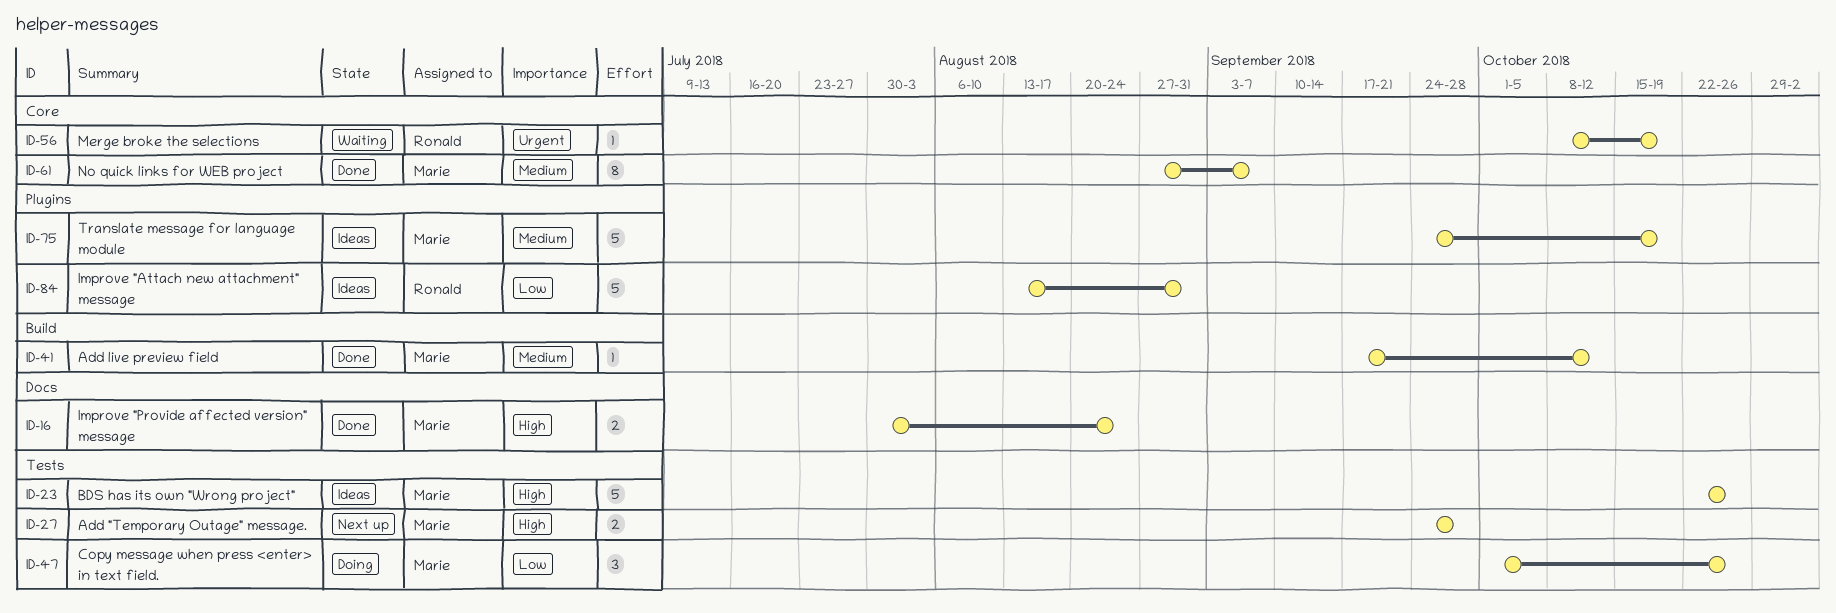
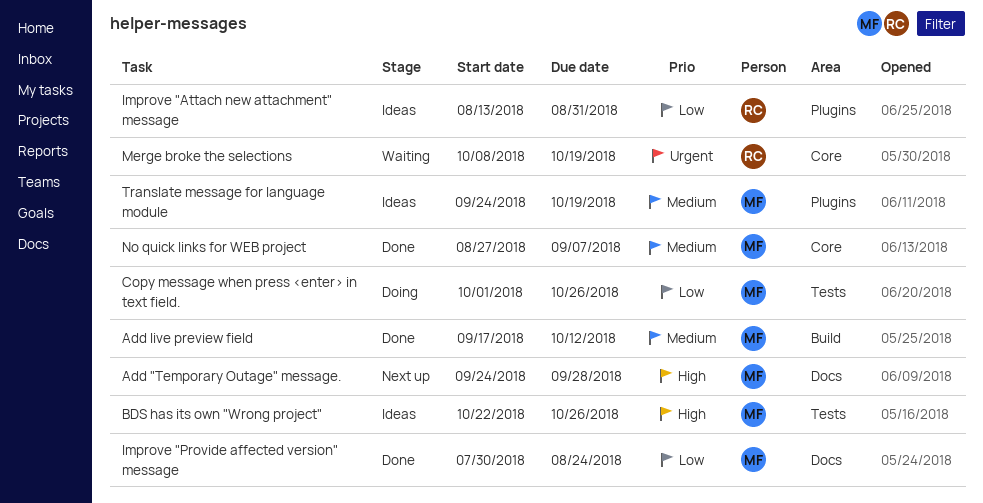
Add "Temporary Outage" message., label: Tests -> Docs
Improve "Provide affected version" message, priority: High -> Low

